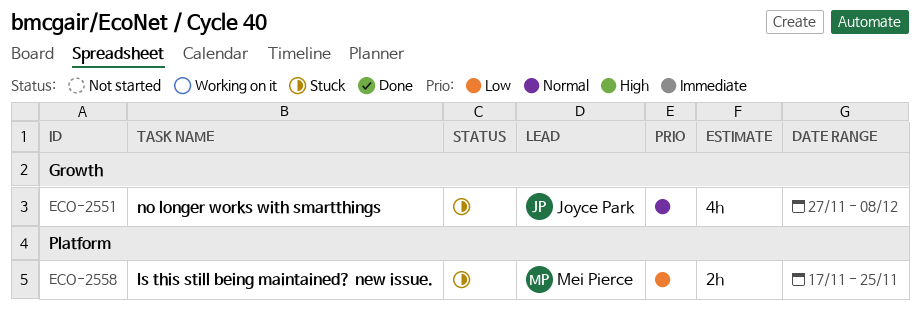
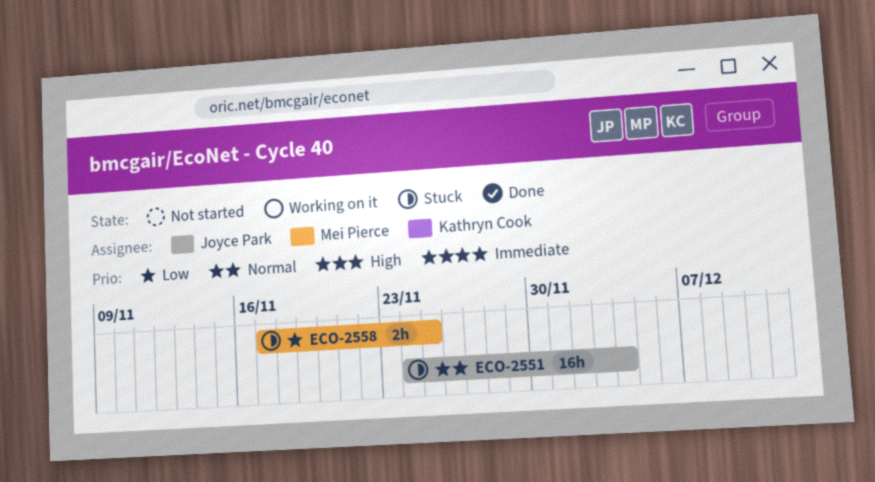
ECO-2551, estimate: 4h -> 16h
ECO-2551, start: Nov 27 -> Nov 24
ECO-2551, due: Dec 8 -> Dec 4

